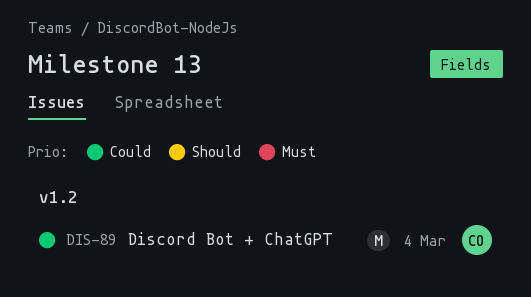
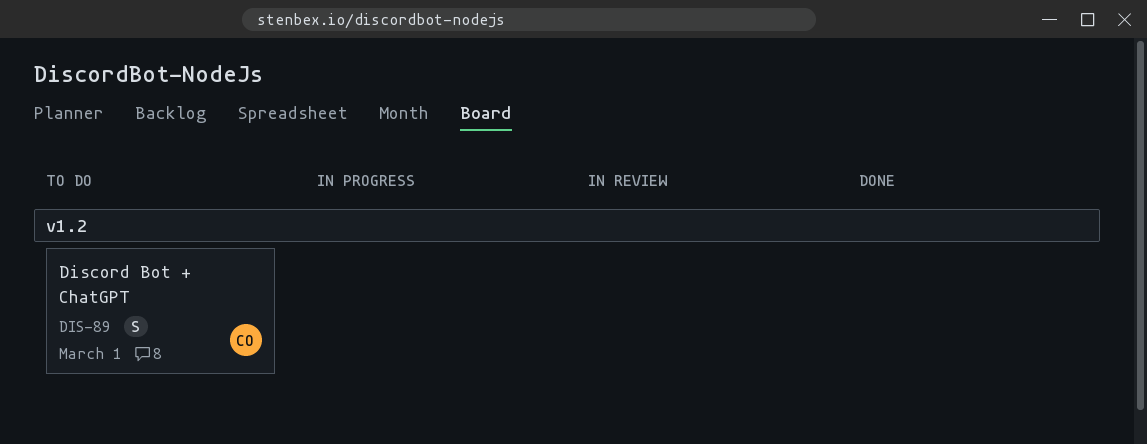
DIS-89, estimate: M -> S
DIS-89, due: Mar 4 -> Mar 1

